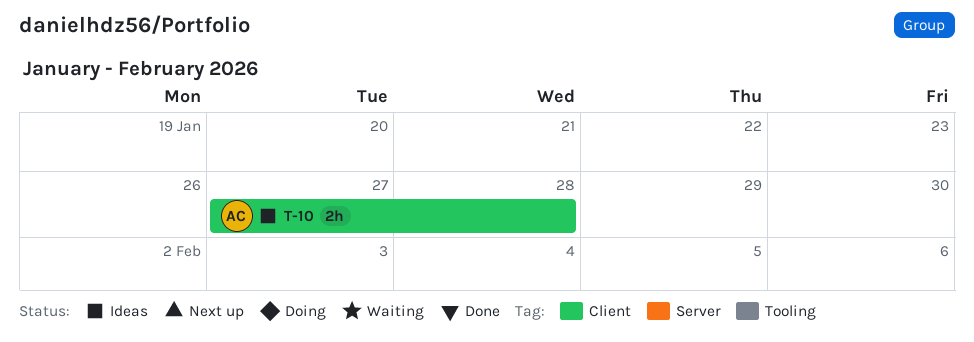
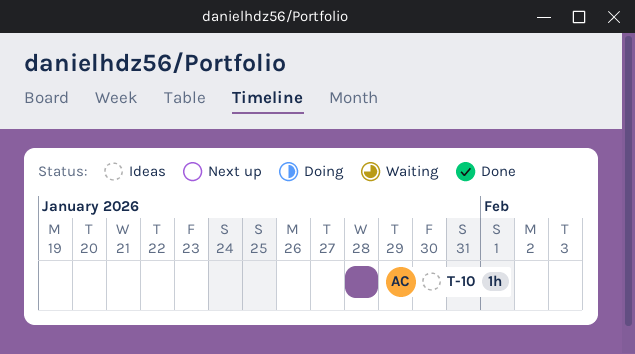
T-10, estimate: 2h -> 1h
T-10, start: Jan 27 -> Jan 28

